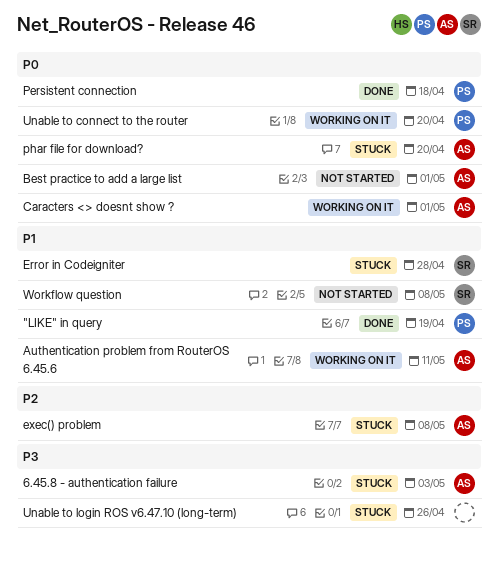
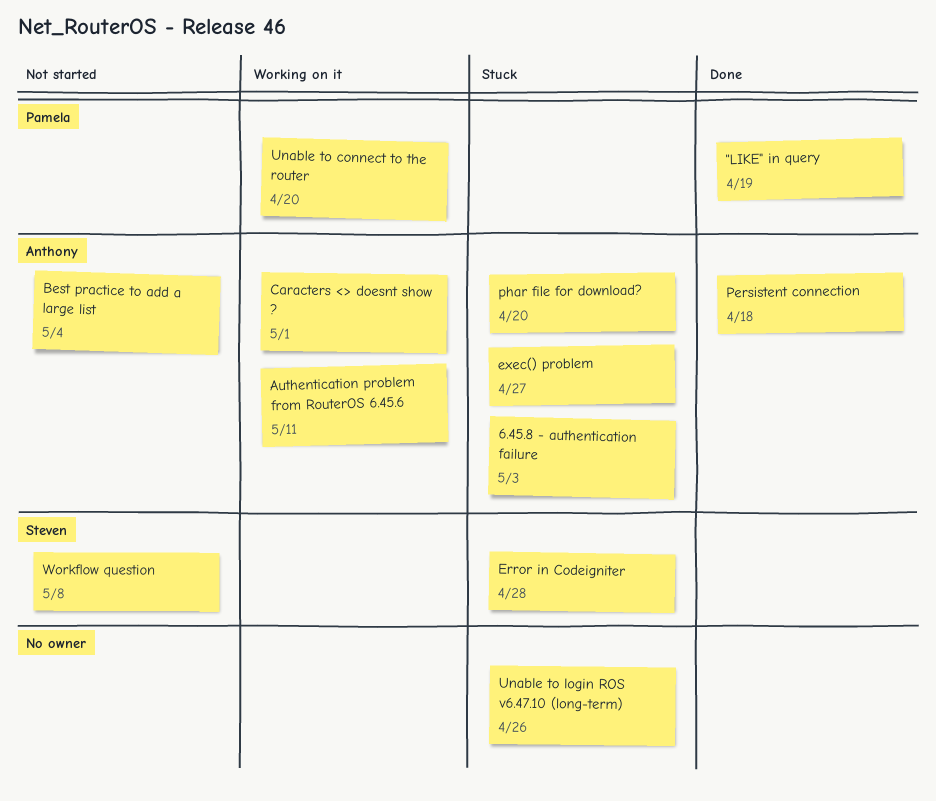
Best practice to add a large list, due: May 1 -> May 4
exec() problem, due: May 8 -> Apr 27
Persistent connection, owner: Pamela -> Anthony

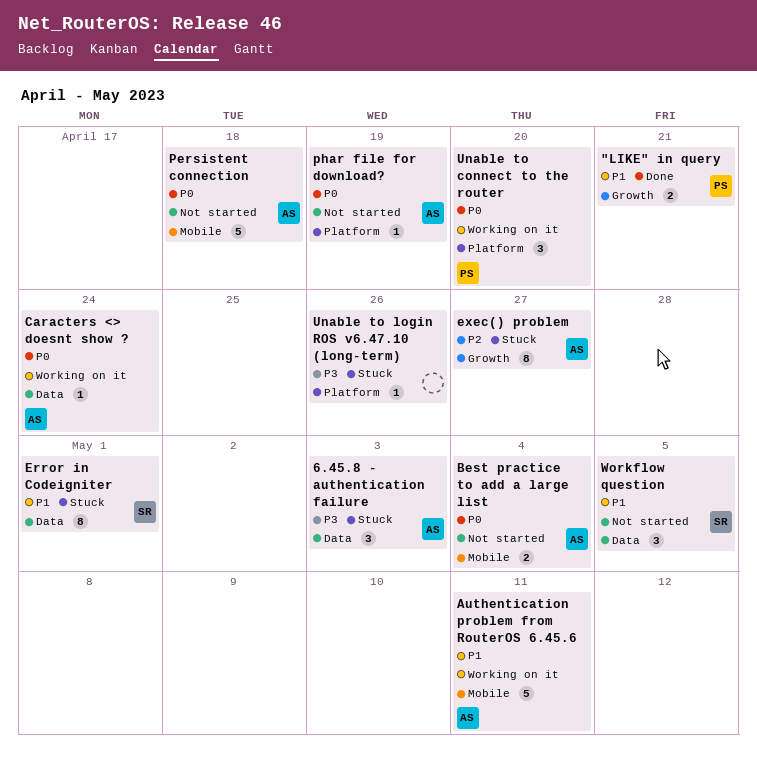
"LIKE" in query, due: Apr 19 -> Apr 21
Caracters <> doesnt show ?, due: May 1 -> Apr 24
Error in Codeigniter, due: Apr 28 -> May 1
Persistent connection, status: Done -> Not started
phar file for download?, status: Stuck -> Not started
phar file for download?, due: Apr 20 -> Apr 19
Workflow question, due: May 8 -> May 5

